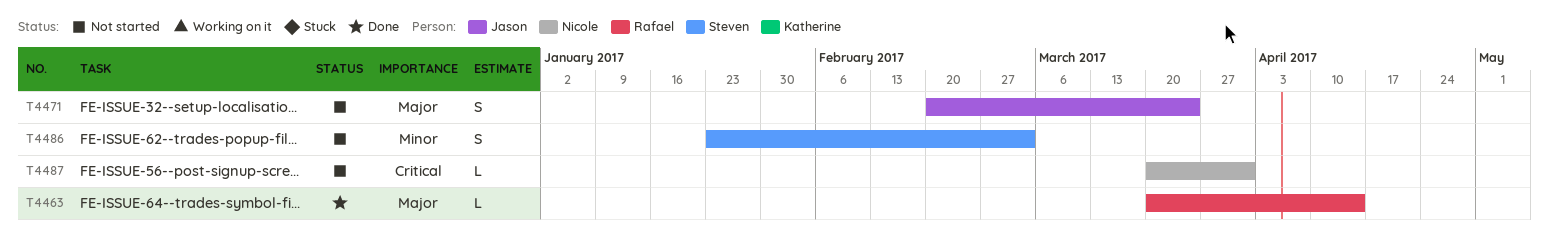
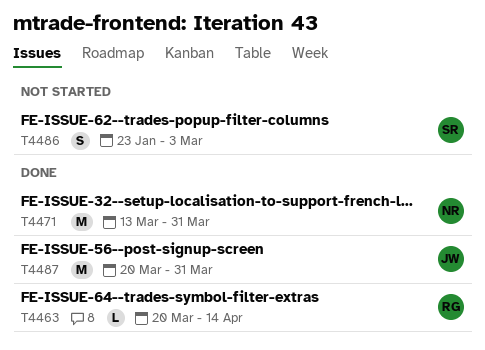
T4471, status: Not started -> Done
T4471, owner: Jason -> Nicole
T4471, estimate: S -> M
T4471, start: Feb 20 -> Mar 13
T4471, due: Mar 24 -> Mar 31
T4487, status: Not started -> Done
T4487, owner: Nicole -> Jason
T4487, estimate: L -> M

